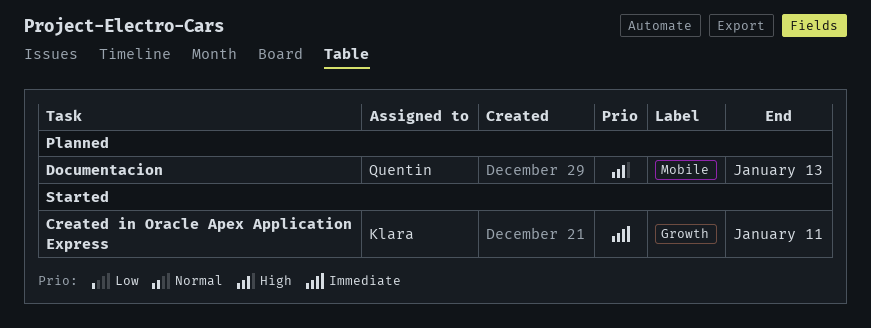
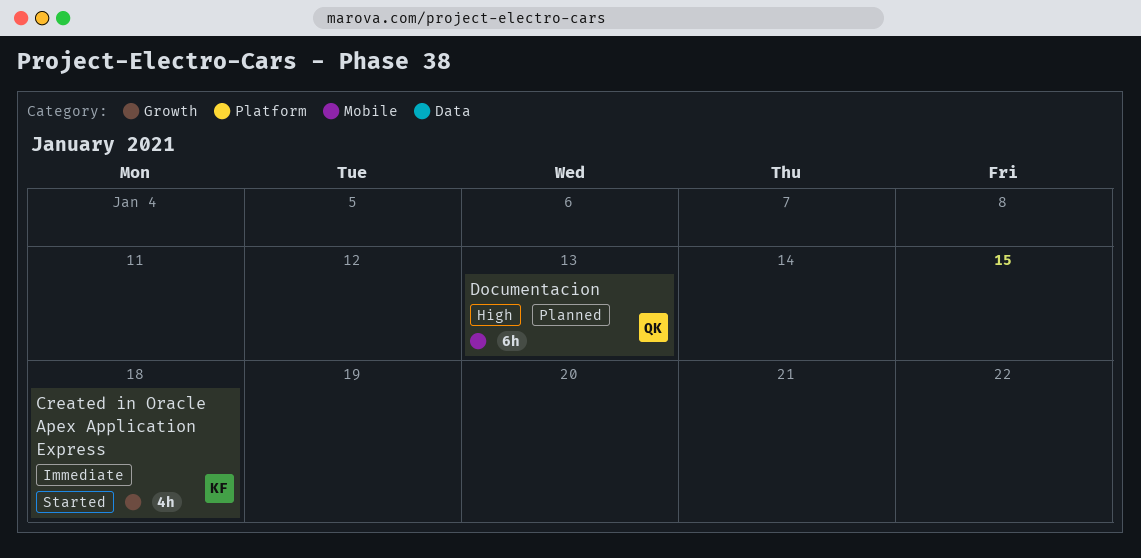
Created in Oracle Apex Application Express, due: Jan 11 -> Jan 18

